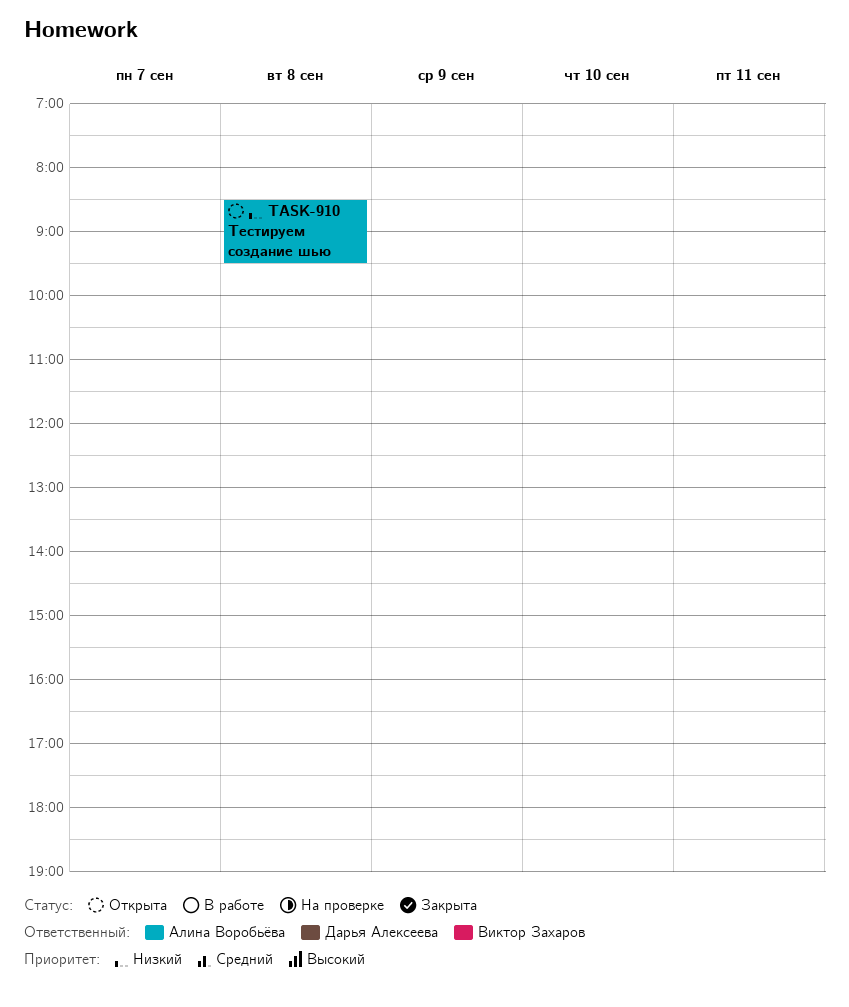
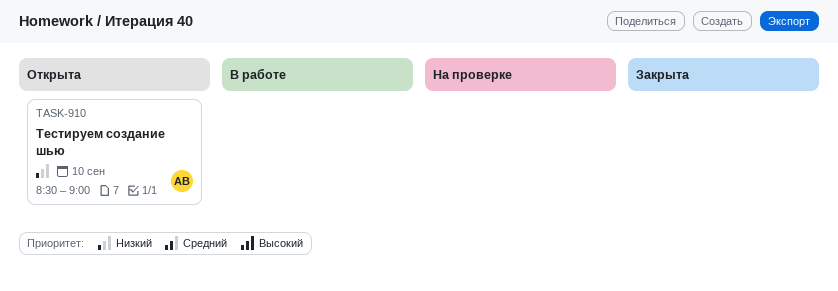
TASK-910, day: Sep 8 -> Sep 10
TASK-910, ends: 09:30 -> 09:00

